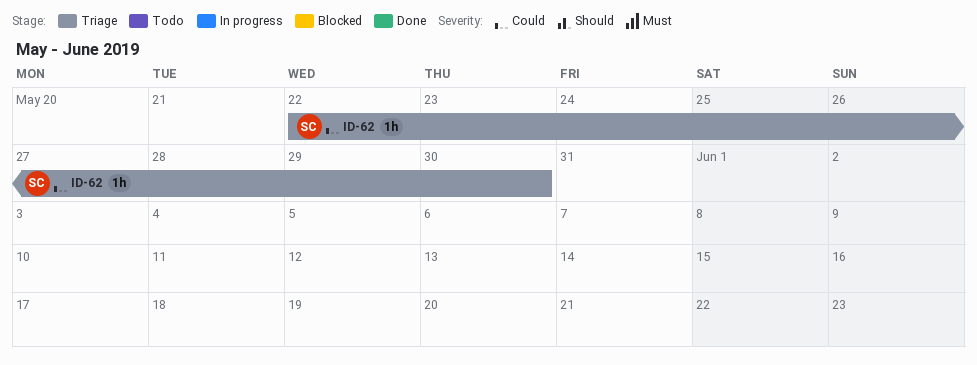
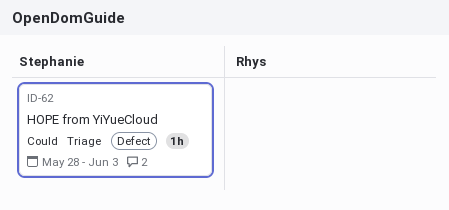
ID-62, start: May 22 -> May 28
ID-62, due: May 30 -> Jun 3

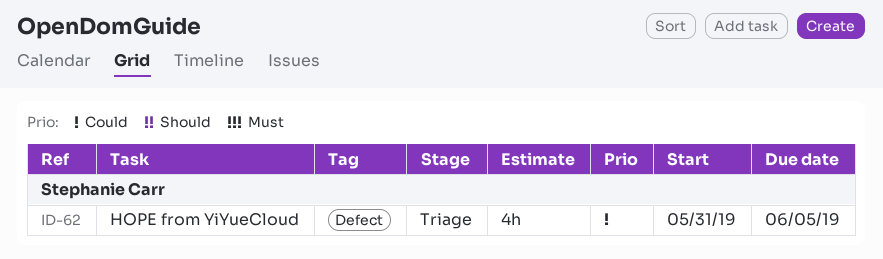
ID-62, estimate: 1h -> 4h
ID-62, start: May 28 -> May 31
ID-62, due: Jun 3 -> Jun 5

